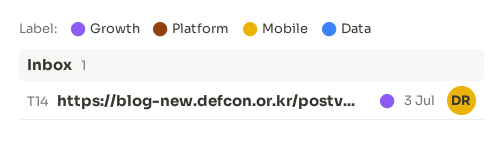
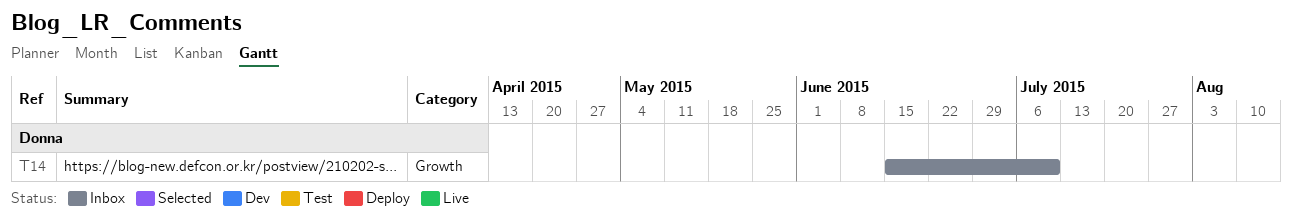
T14, due: Jul 3 -> Jul 10

